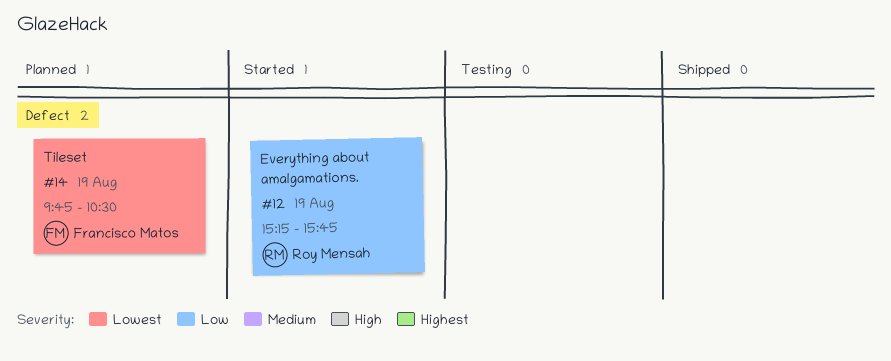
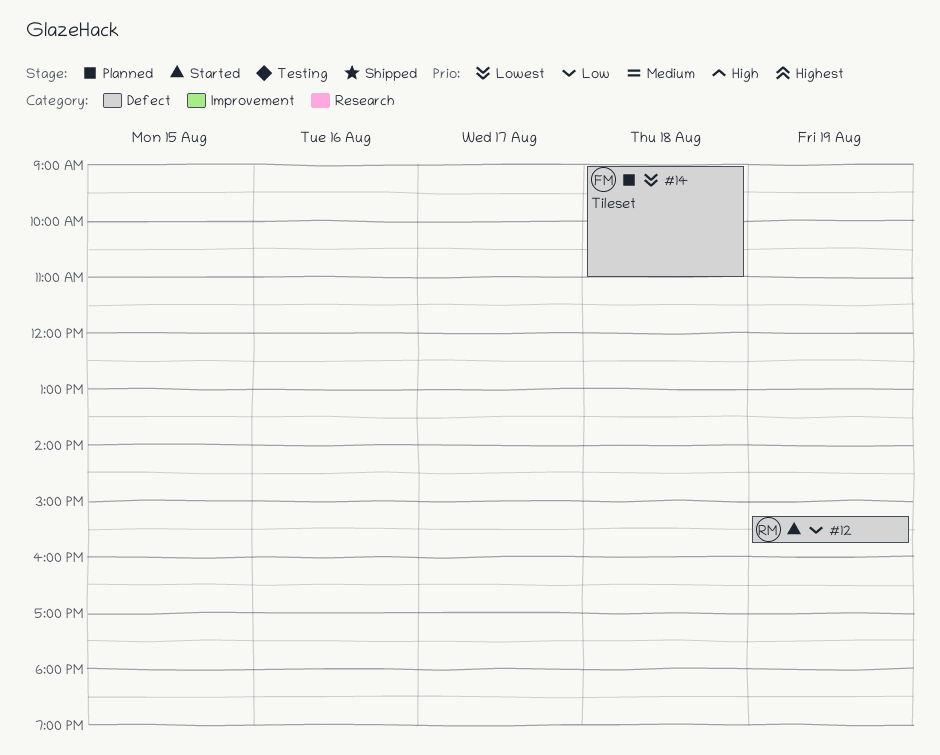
#14, day: Aug 19 -> Aug 18
#14, begins: 09:45 -> 09:00
#14, ends: 10:30 -> 11:00

